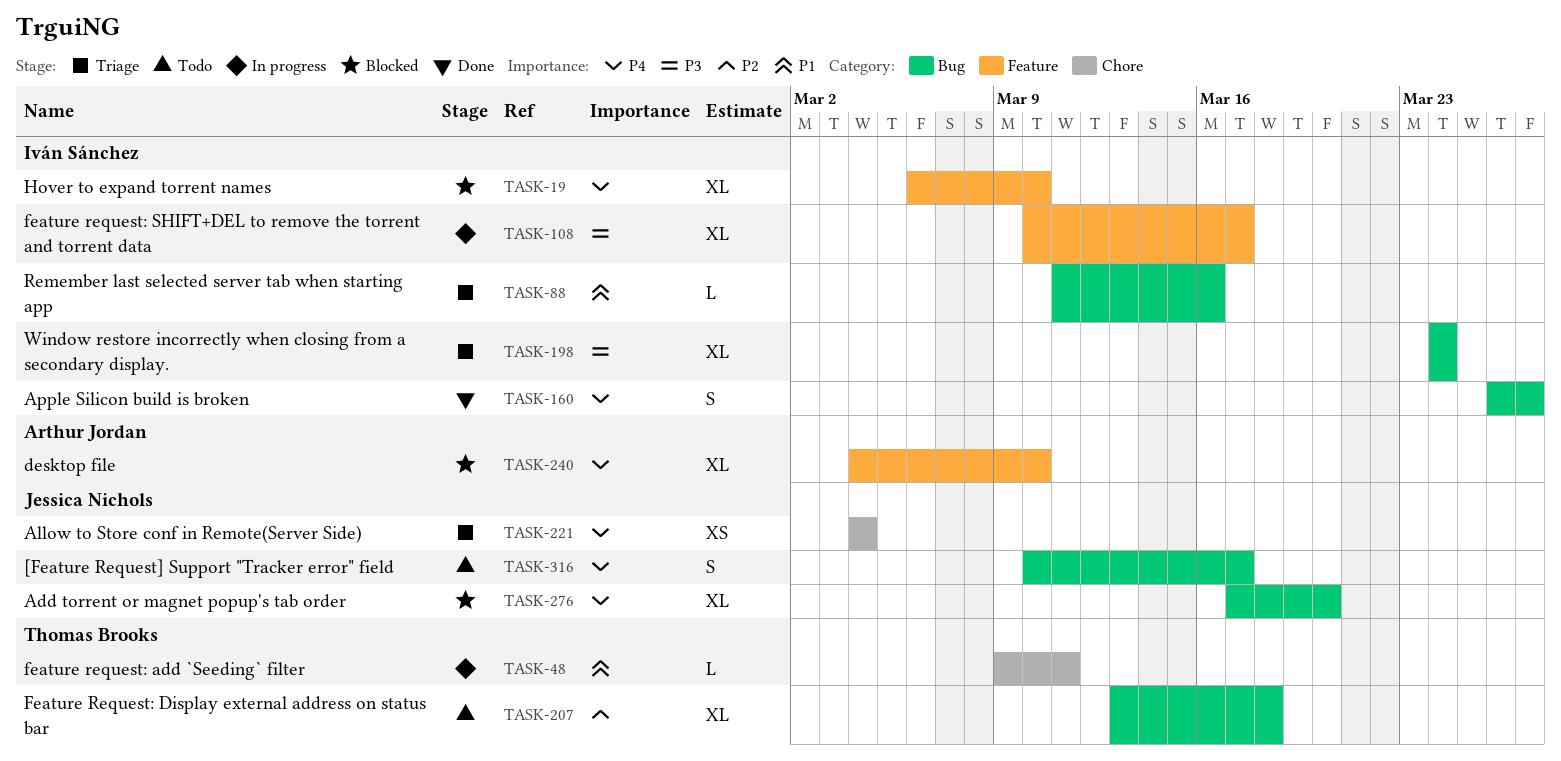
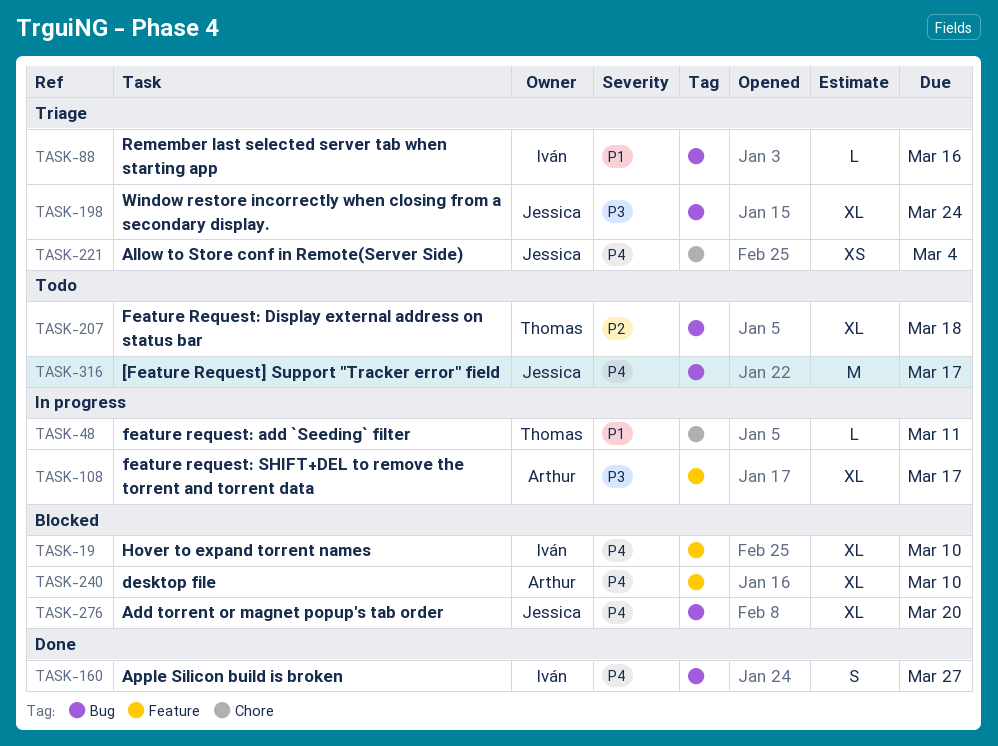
TASK-108, owner: Iván Sánchez -> Arthur Jordan
TASK-198, owner: Iván Sánchez -> Jessica Nichols
TASK-316, estimate: S -> M

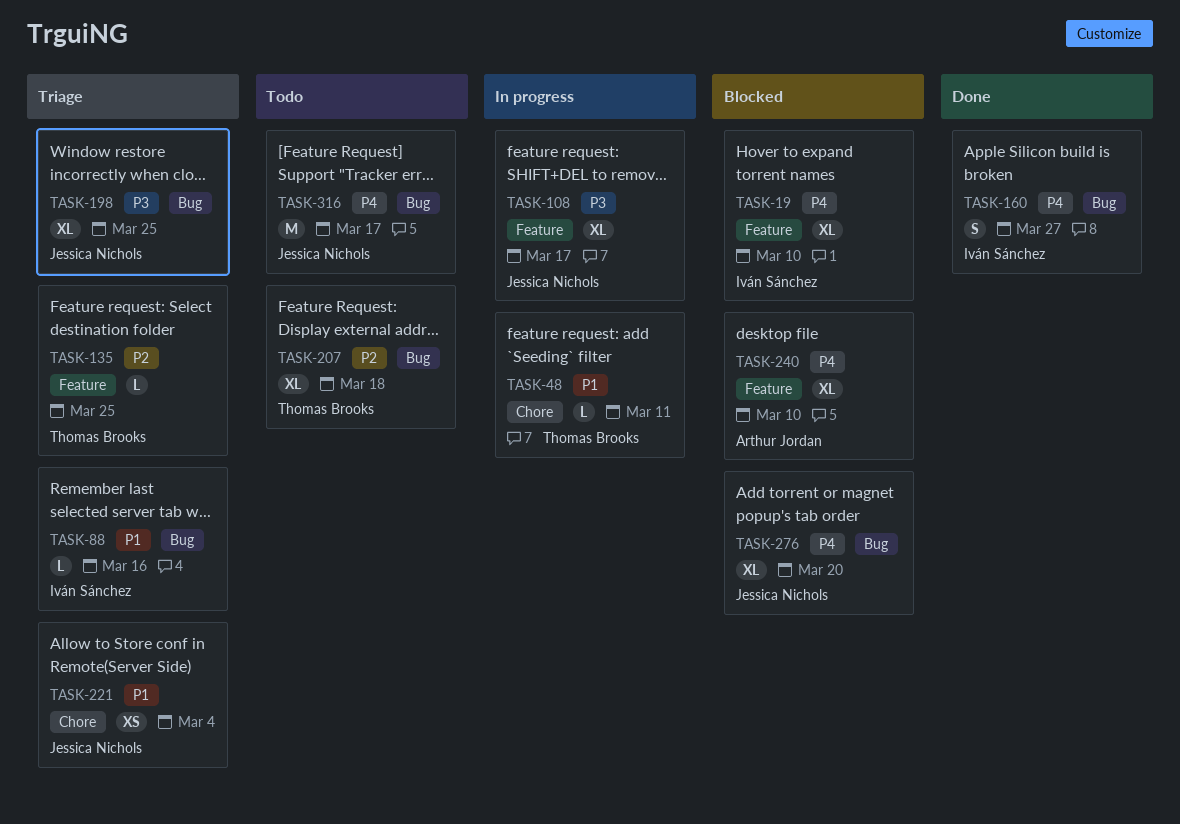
TASK-108, owner: Arthur Jordan -> Jessica Nichols
TASK-135: none -> present
TASK-198, due: Mar 24 -> Mar 25
TASK-221, priority: P4 -> P1

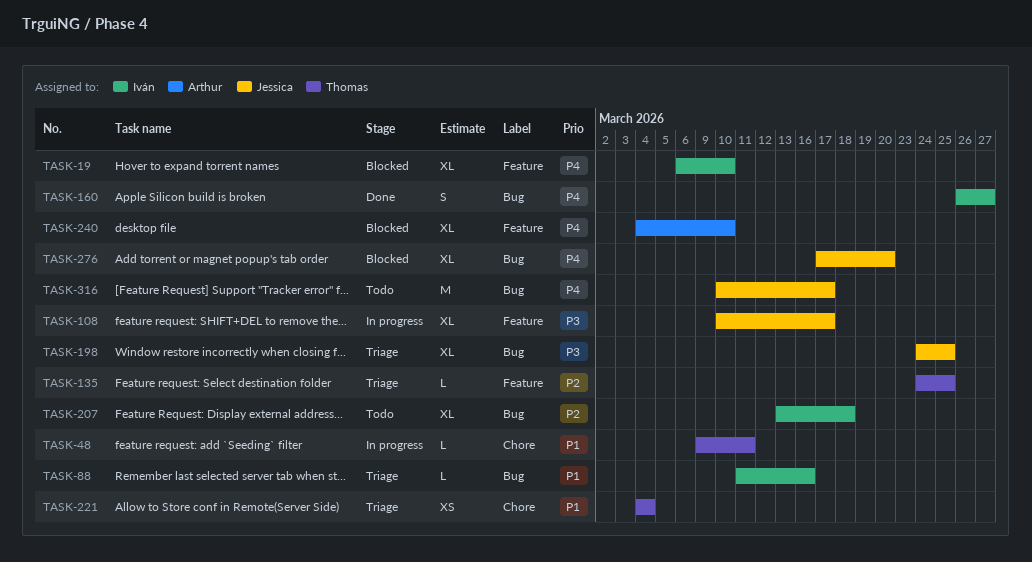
TASK-207, owner: Thomas Brooks -> Iván Sánchez
TASK-221, owner: Jessica Nichols -> Thomas Brooks

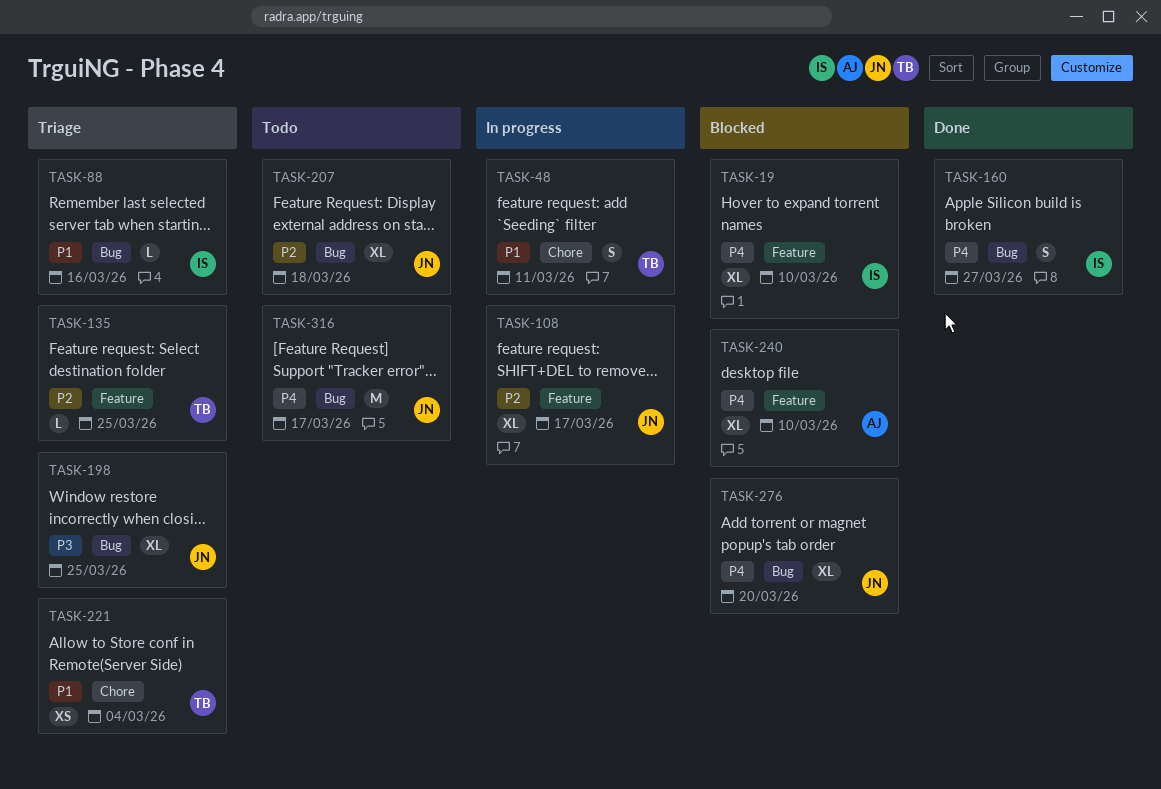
TASK-48, estimate: L -> S
TASK-108, priority: P3 -> P2
TASK-207, owner: Iván -> Jessica

